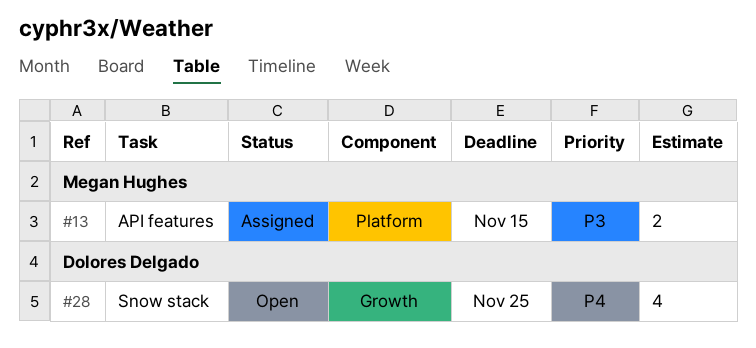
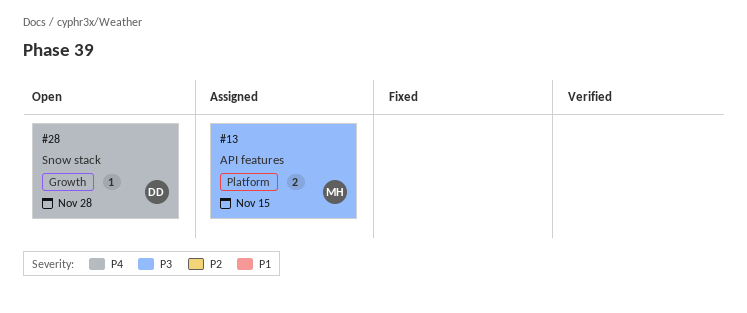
#28, estimate: 4 -> 1
#28, due: Nov 25 -> Nov 28

